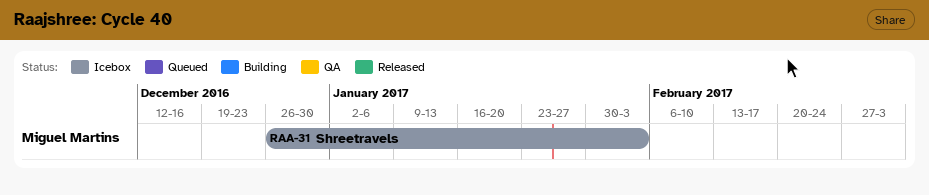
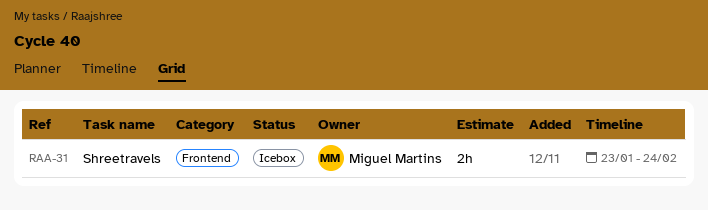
RAA-31, start: Dec 26 -> Jan 23
RAA-31, due: Feb 3 -> Feb 24

